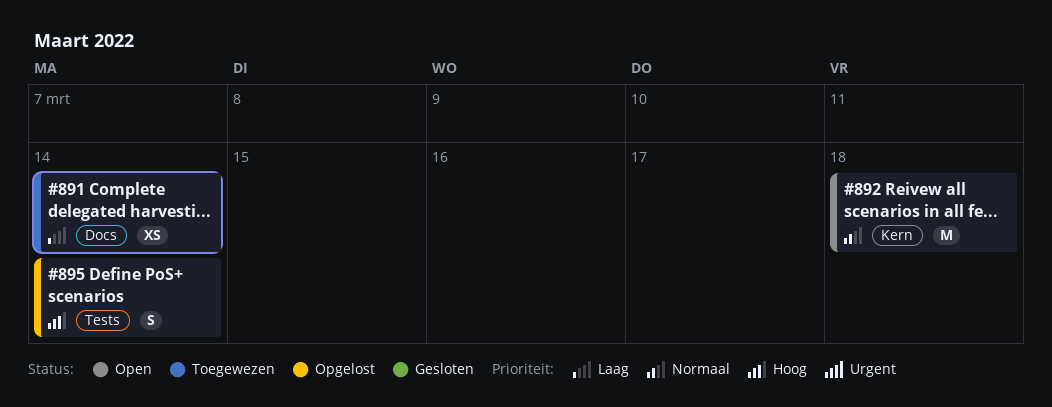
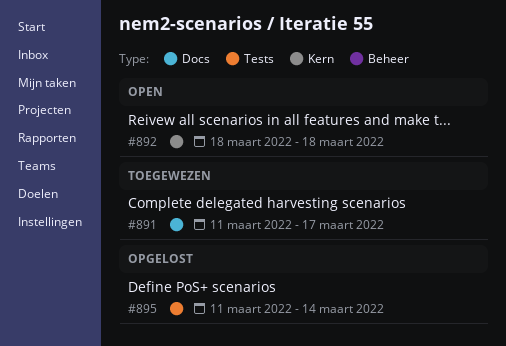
#891, due: Mar 14 -> Mar 17

